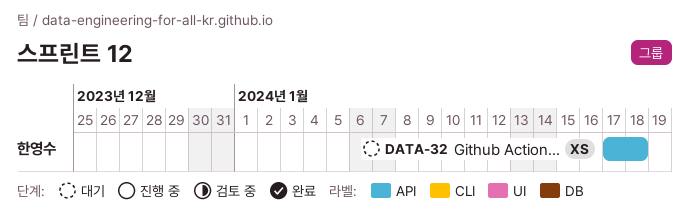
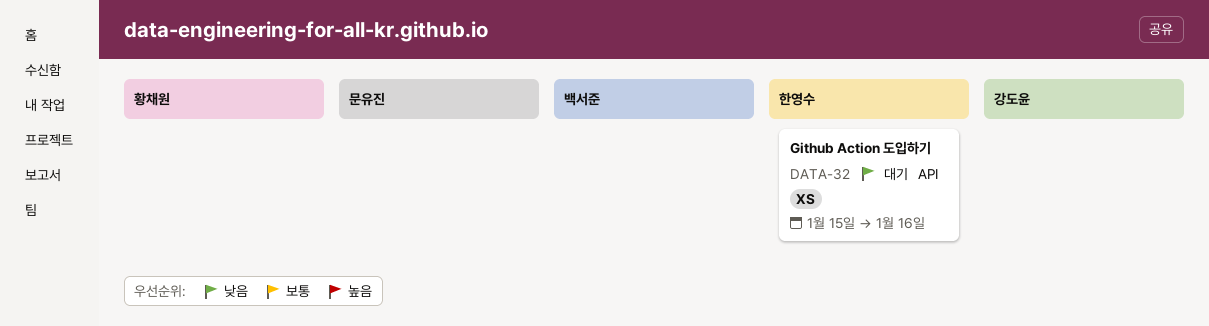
DATA-32, start: Jan 17 -> Jan 15
DATA-32, due: Jan 18 -> Jan 16

